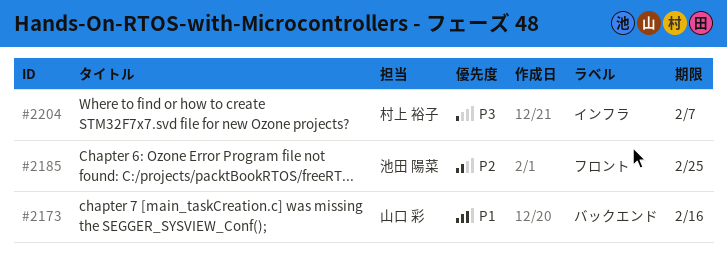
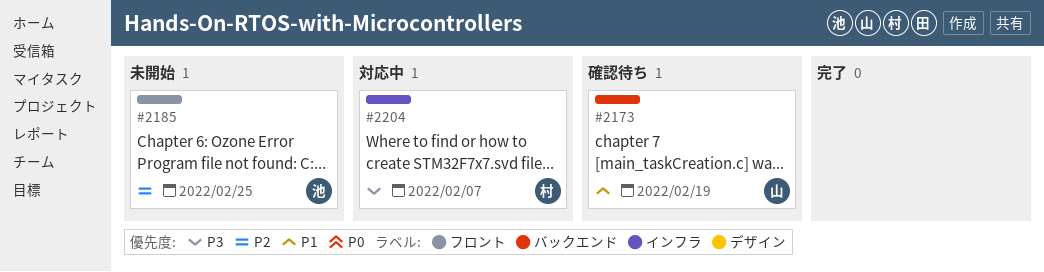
#2173, due: Feb 16 -> Feb 19

